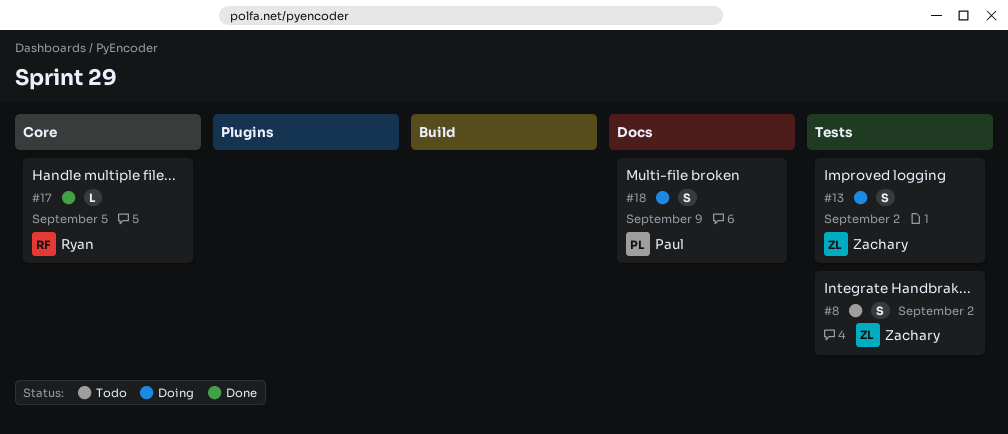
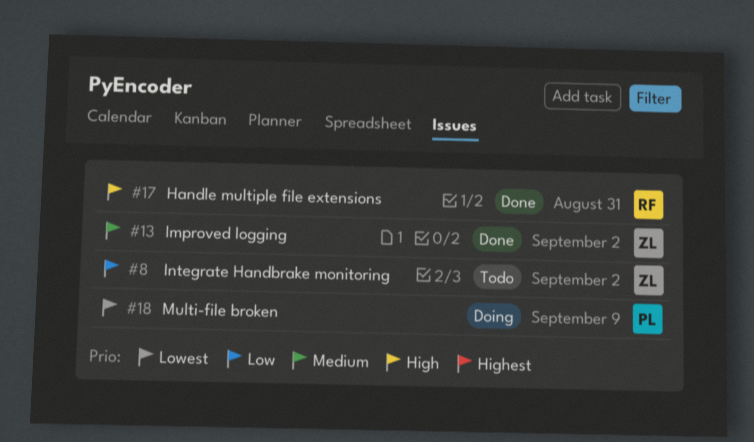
#13, status: Doing -> Done
#17, due: Sep 5 -> Aug 31

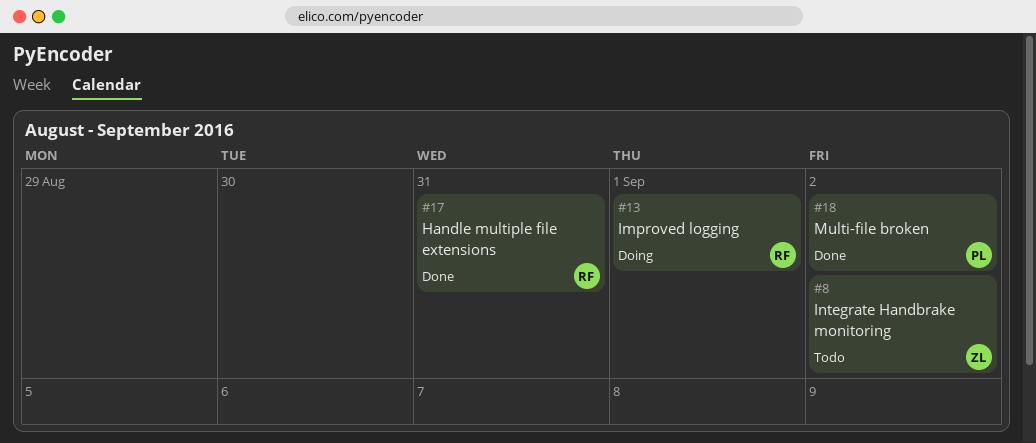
#13, status: Done -> Doing
#13, owner: ZL -> RF
#13, due: Sep 2 -> Sep 1
#18, status: Doing -> Done
#18, due: Sep 9 -> Sep 2

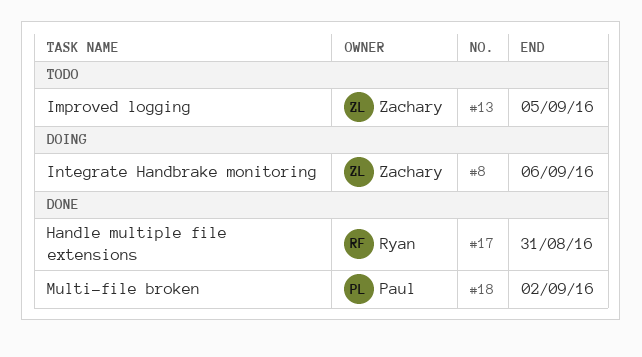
#8, status: Todo -> Doing
#8, due: Sep 2 -> Sep 6
#13, status: Doing -> Todo
#13, owner: Ryan -> Zachary
#13, due: Sep 1 -> Sep 5

